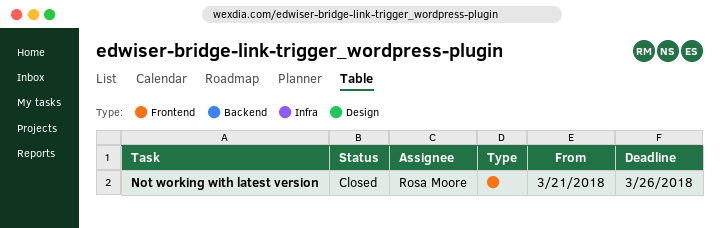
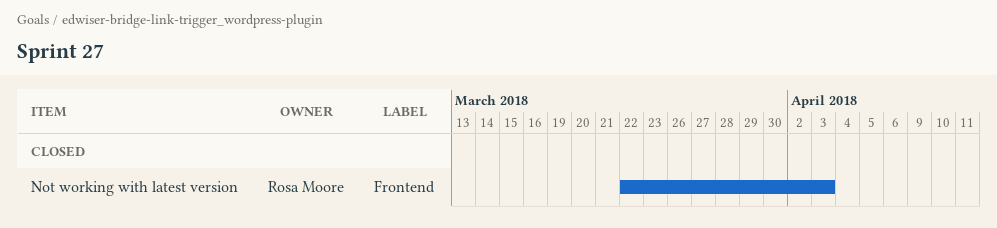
Not working with latest version, start: Mar 21 -> Mar 22
Not working with latest version, due: Mar 26 -> Apr 3

